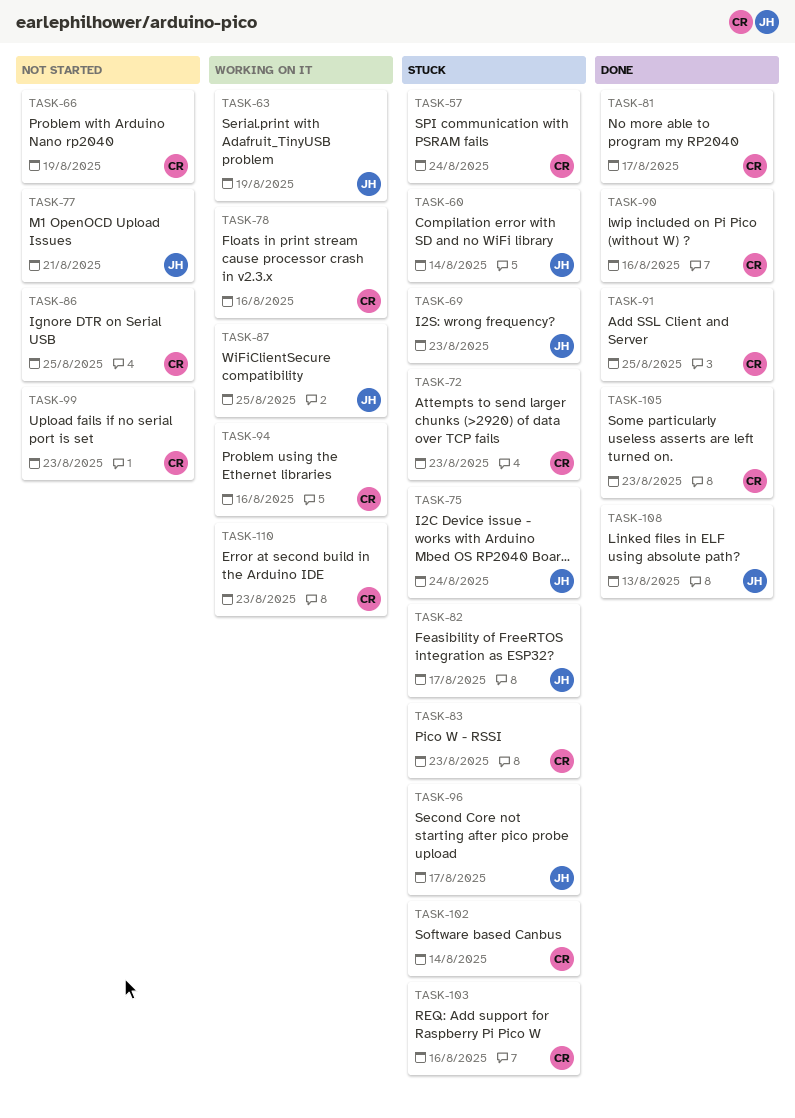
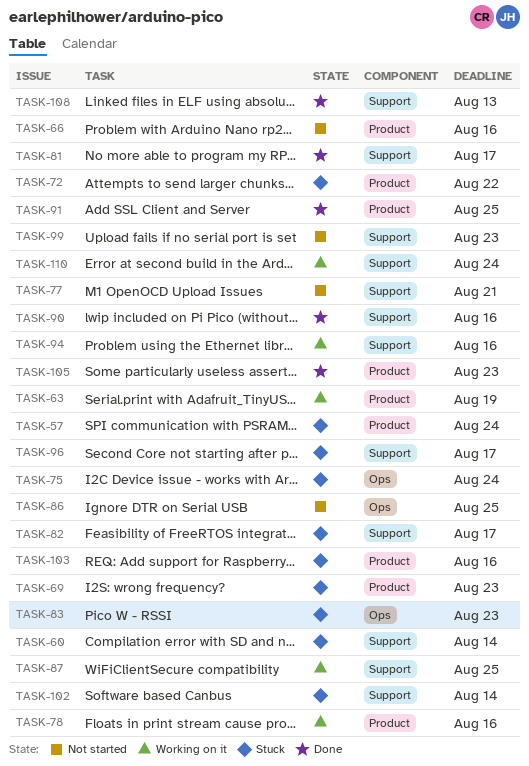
TASK-66, due: Aug 19 -> Aug 16
TASK-72, due: Aug 23 -> Aug 22
TASK-110, due: Aug 23 -> Aug 24

